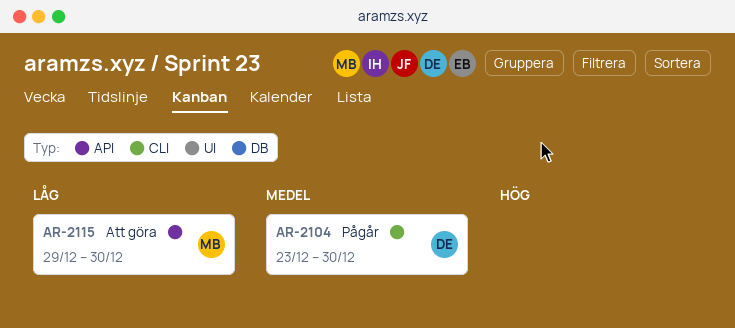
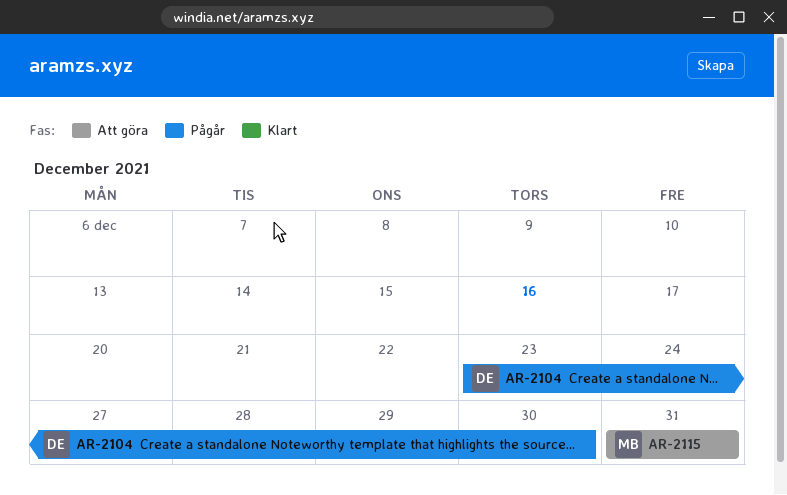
AR-2115, start: Dec 29 -> Dec 31
AR-2115, due: Dec 30 -> Dec 31

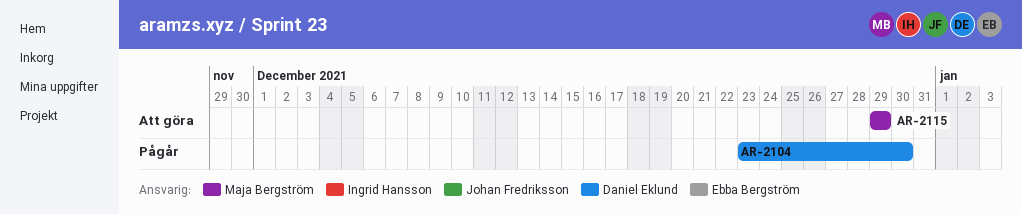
AR-2115, start: Dec 31 -> Dec 29
AR-2115, due: Dec 31 -> Dec 29

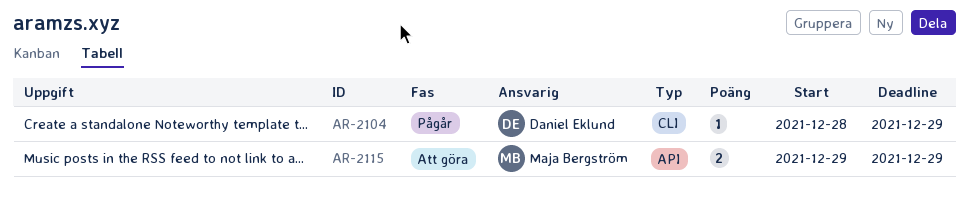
AR-2104, start: Dec 23 -> Dec 28
AR-2104, due: Dec 30 -> Dec 29

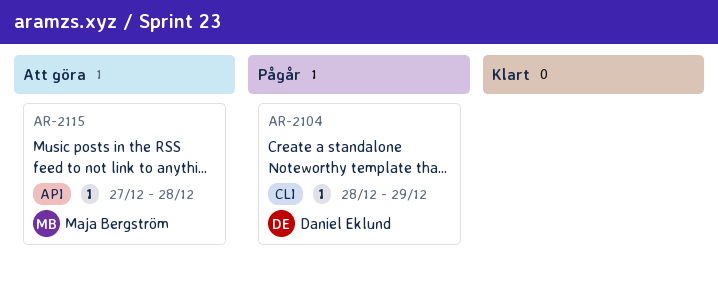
AR-2115, estimate: 2 -> 1
AR-2115, start: Dec 29 -> Dec 27
AR-2115, due: Dec 29 -> Dec 28

